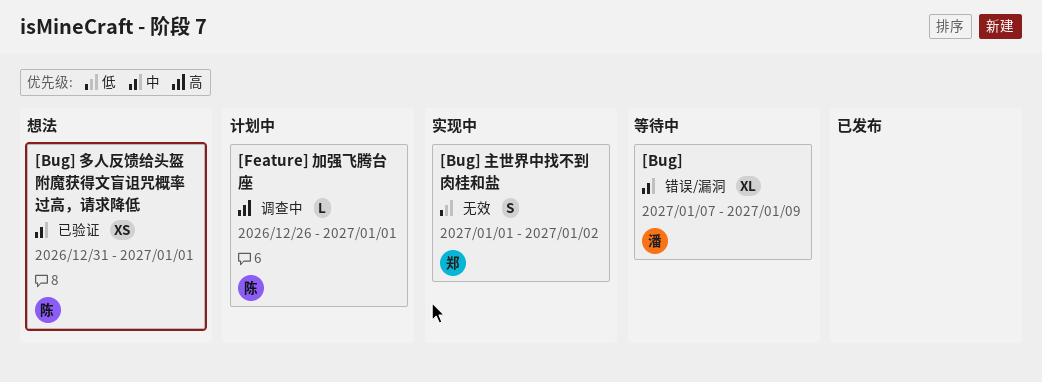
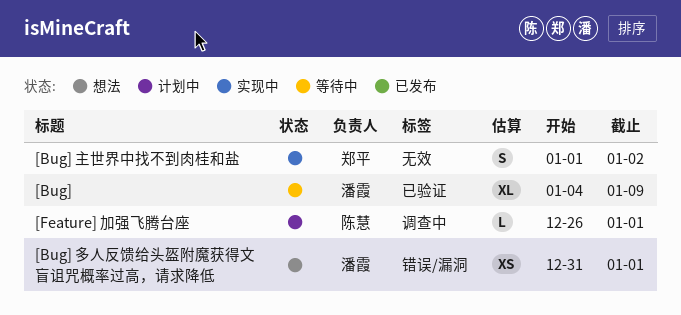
[Bug], label: 错误/漏洞 -> 已验证
[Bug], start: Jan 7 -> Jan 4
[Bug] 多人反馈给头盔附魔获得文盲诅咒概率过高，请求降低, owner: 陈慧 -> 潘霞
[Bug] 多人反馈给头盔附魔获得文盲诅咒概率过高，请求降低, label: 已验证 -> 错误/漏洞

